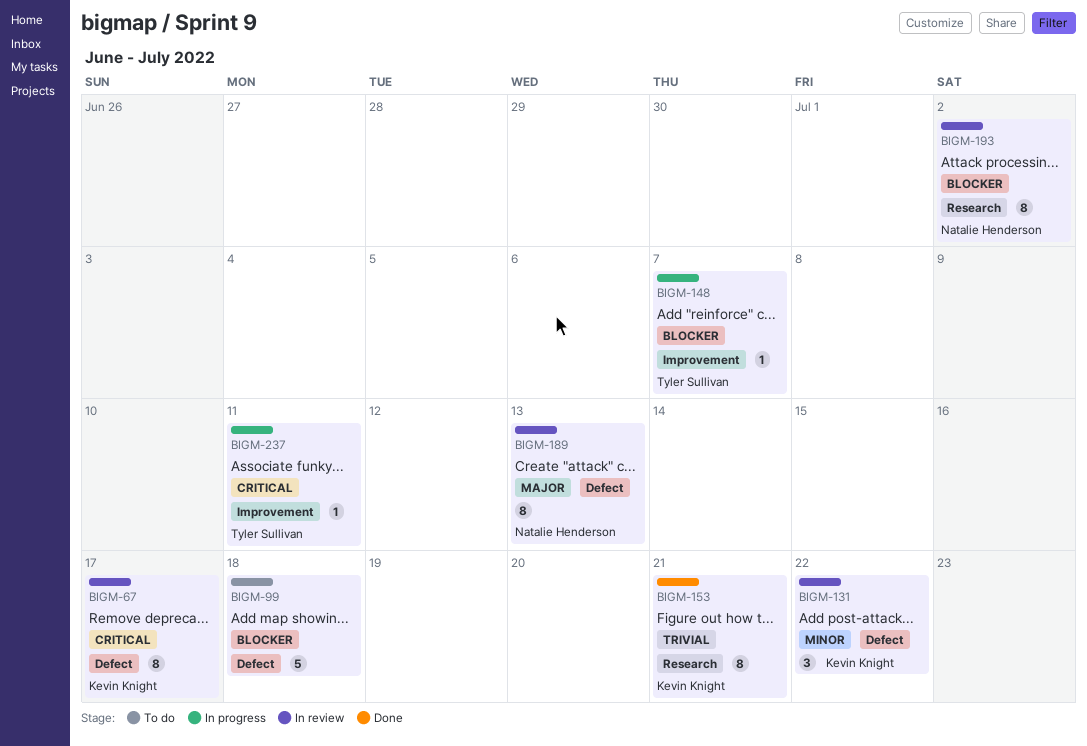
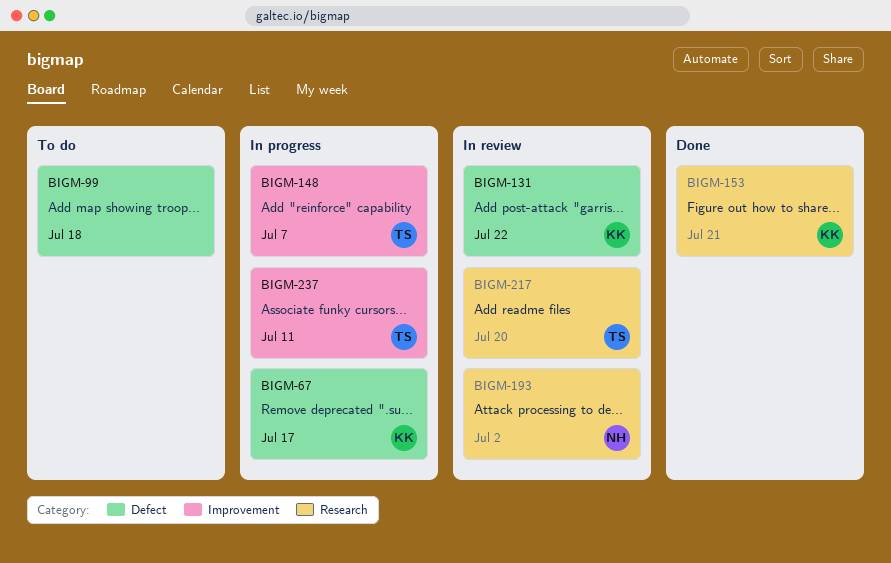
BIGM-67, status: In review -> In progress
BIGM-189: present -> none
BIGM-217: none -> present

